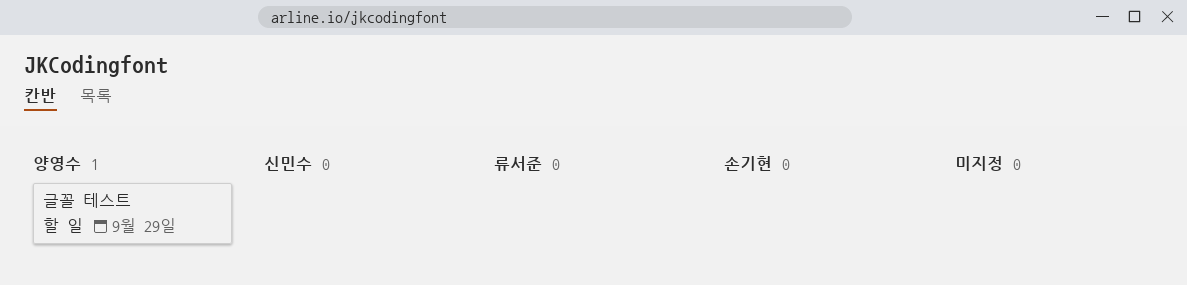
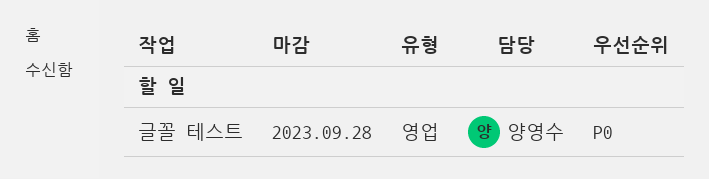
글꼴 테스트, due: Sep 29 -> Sep 28

